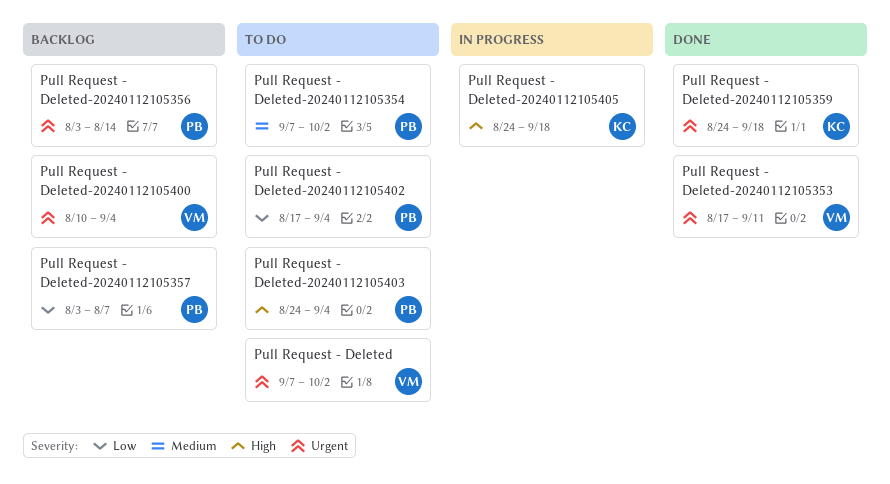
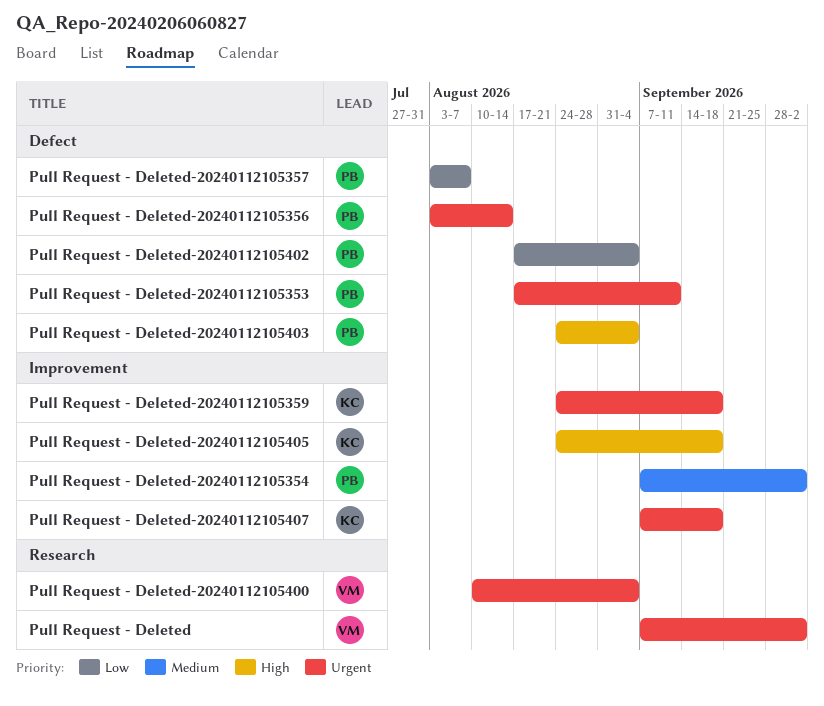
Pull Request - Deleted-20240112105353, owner: VM -> PB
Pull Request - Deleted-20240112105407: none -> present

